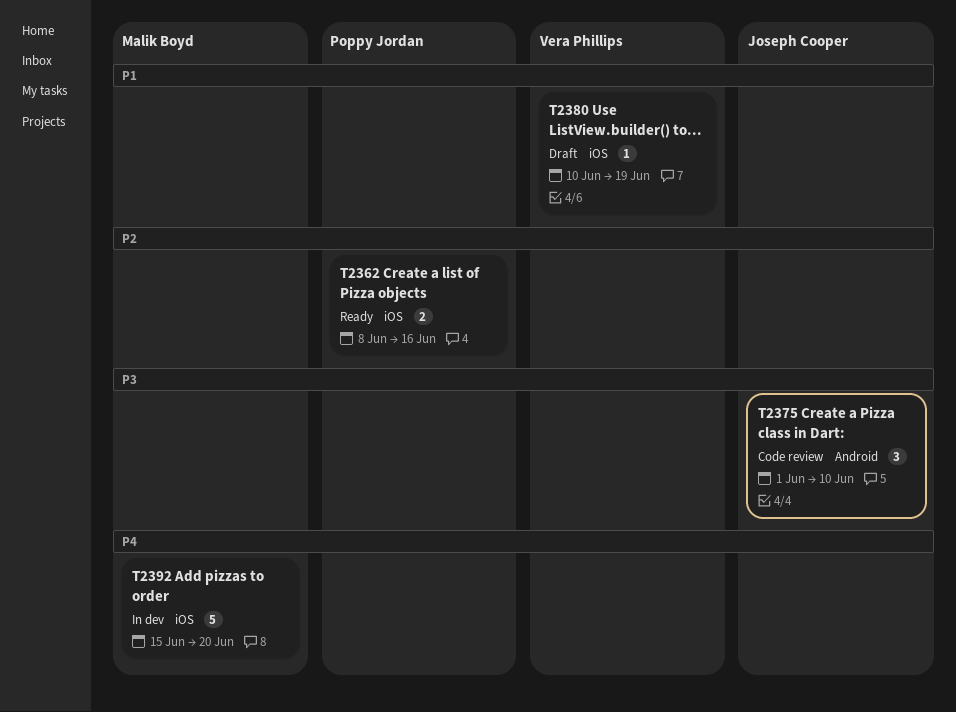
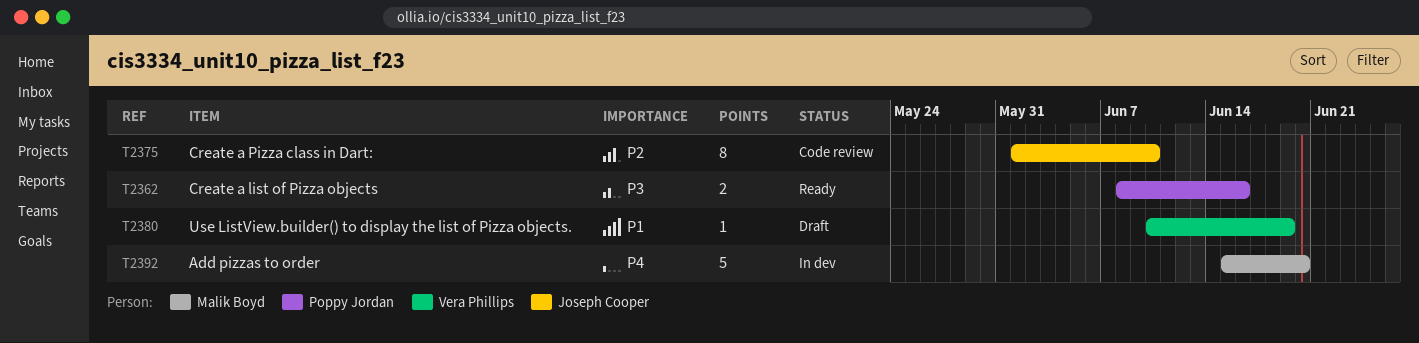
T2362, priority: P2 -> P3
T2375, priority: P3 -> P2
T2375, estimate: 3 -> 8

